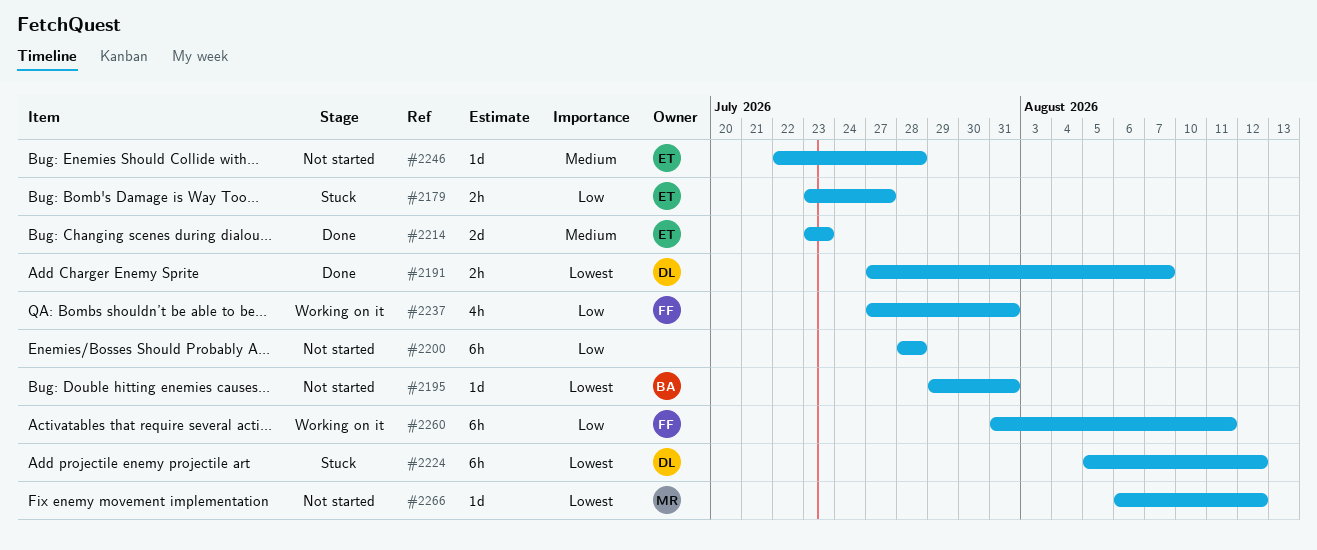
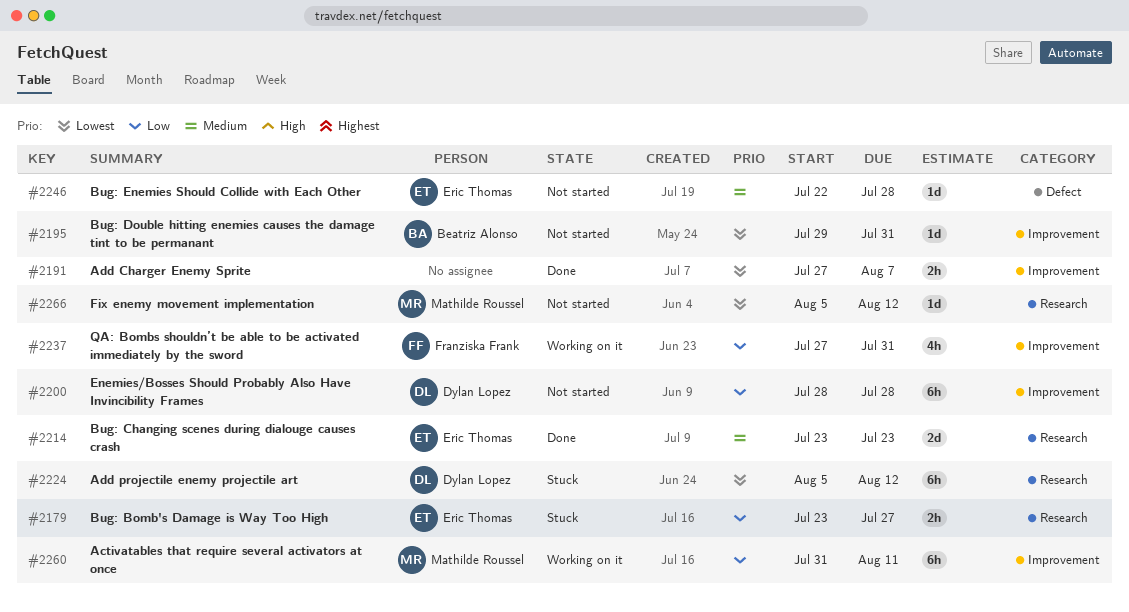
#2191, owner: Dylan Lopez -> none
#2200, owner: none -> Dylan Lopez
#2260, owner: Franziska Frank -> Mathilde Roussel
#2266, start: Aug 6 -> Aug 5

